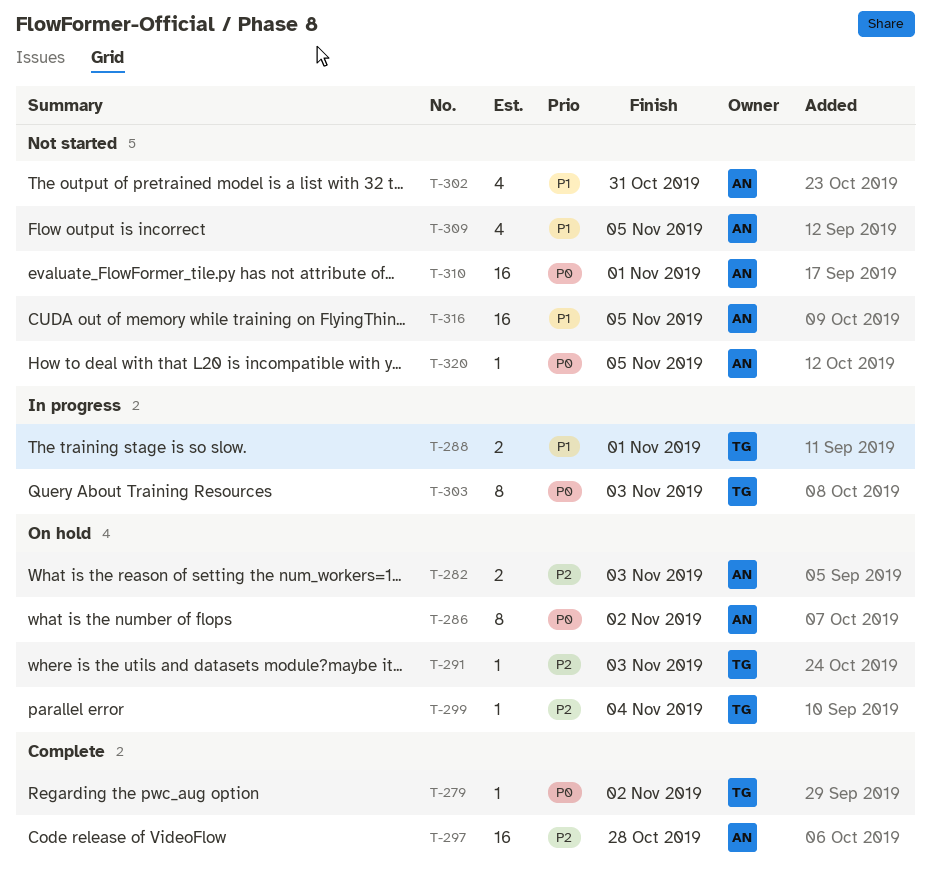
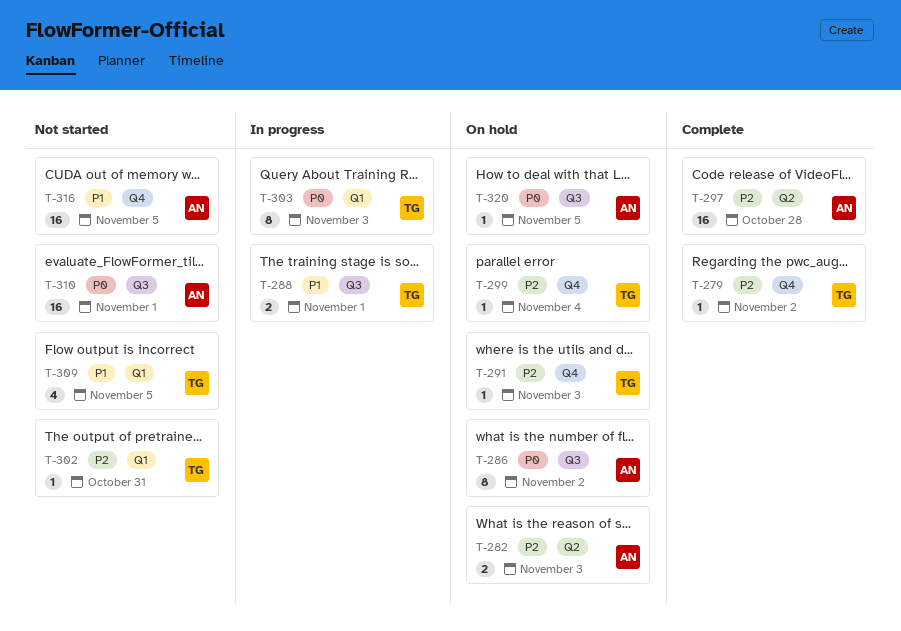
T-279, priority: P0 -> P2
T-302, owner: AN -> TG
T-302, priority: P1 -> P2
T-302, estimate: 4 -> 1
T-309, owner: AN -> TG
T-320, status: Not started -> On hold

